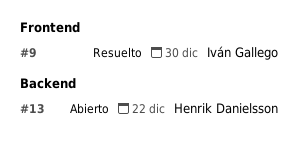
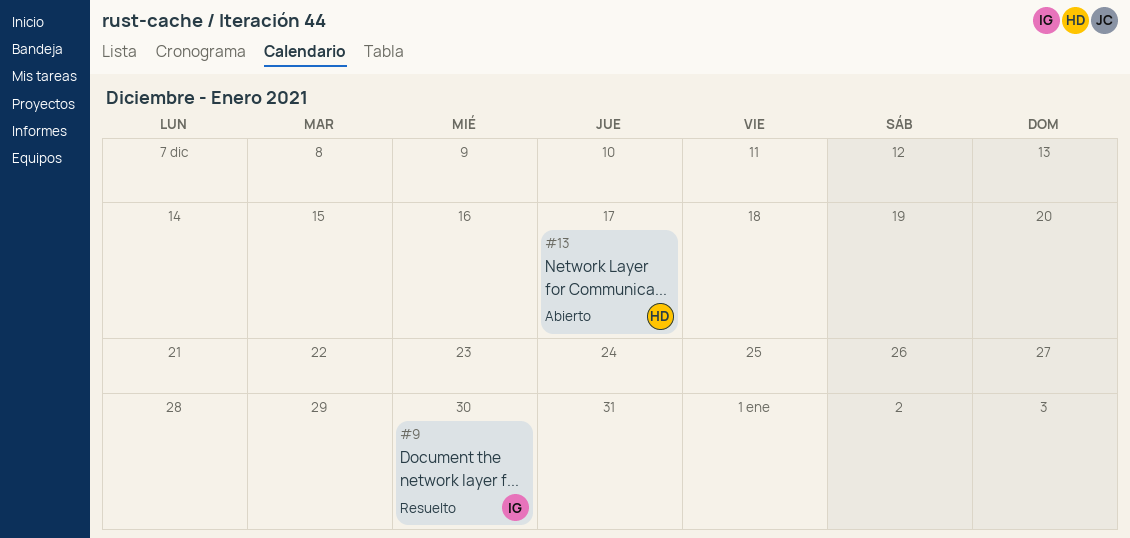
#13, due: Dec 22 -> Dec 17

